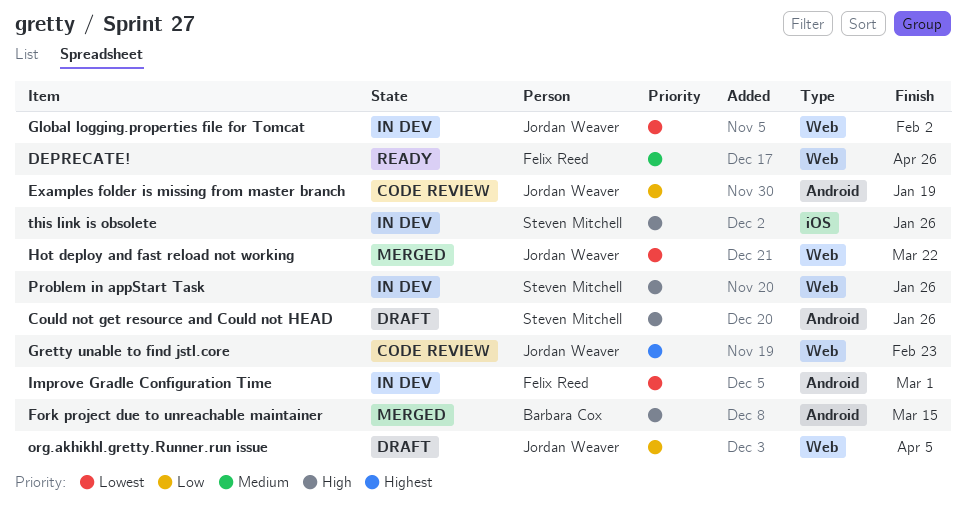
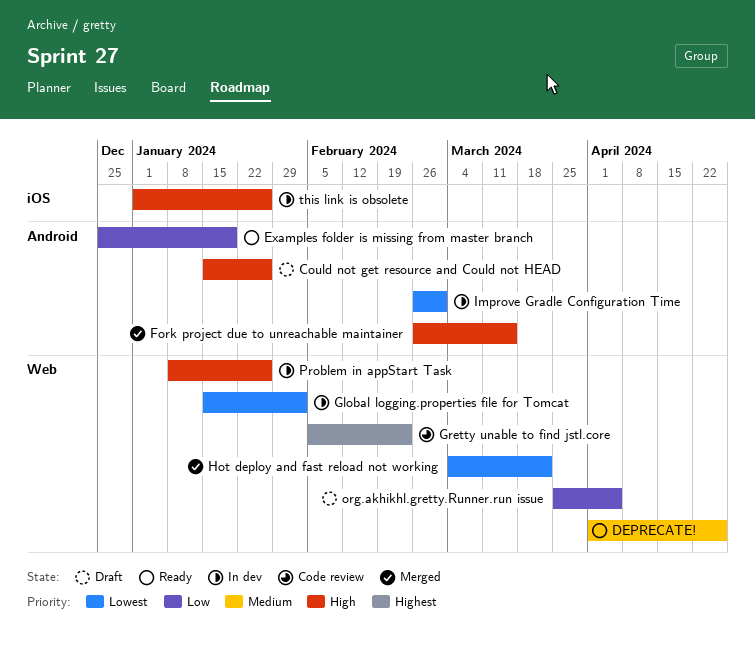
Examples folder is missing from master branch, status: Code review -> Ready

